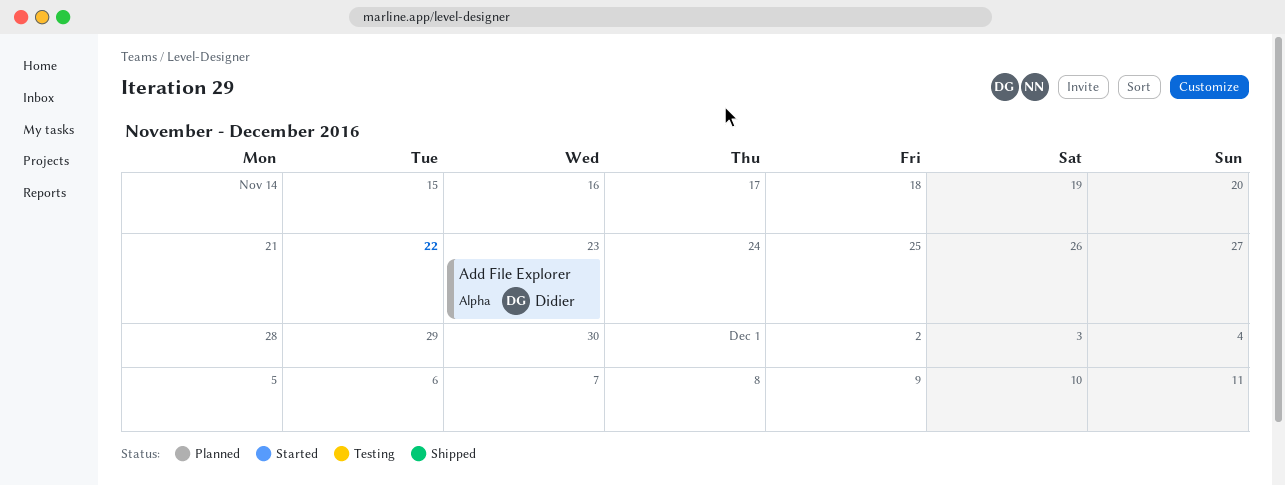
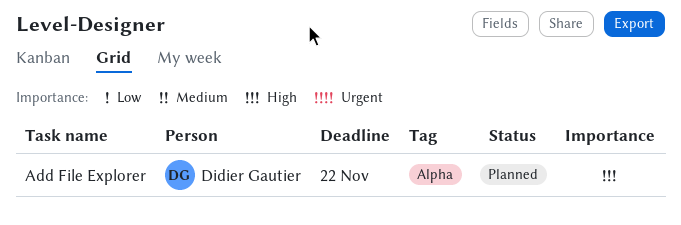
Add File Explorer, due: Nov 23 -> Nov 22

